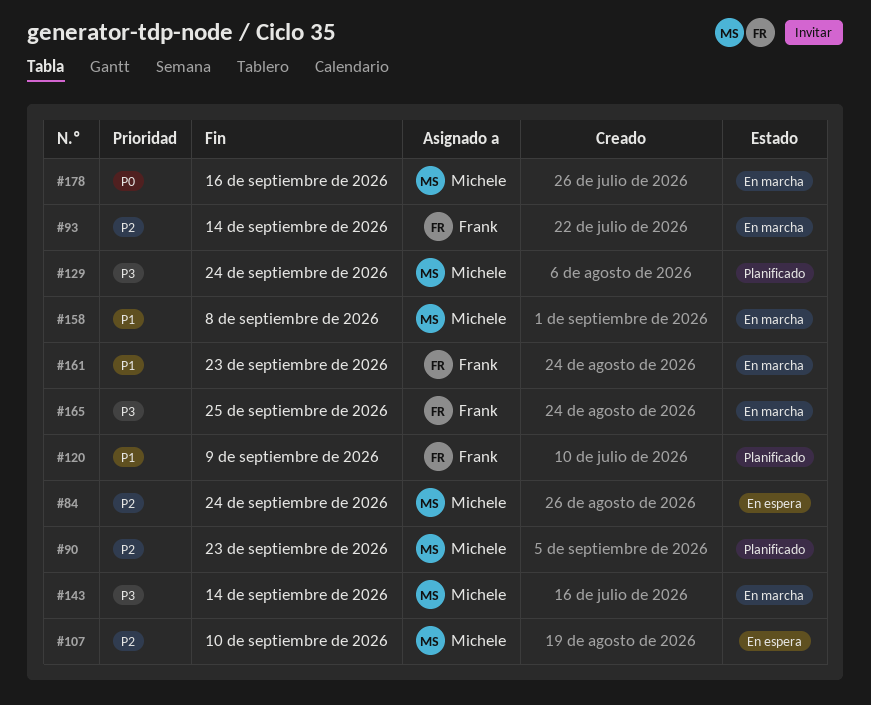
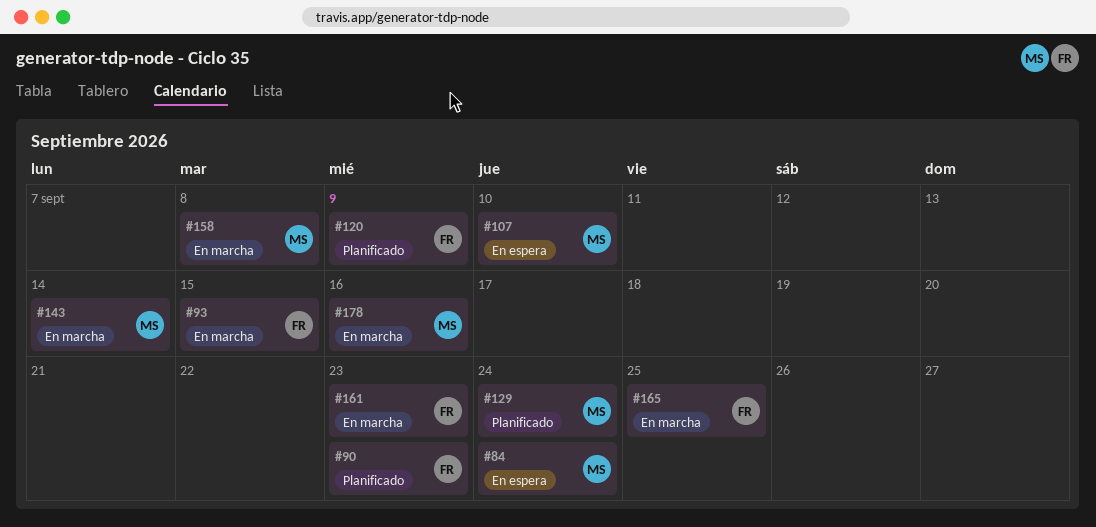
#90, owner: Michele -> Frank
#93, due: Sep 14 -> Sep 15

